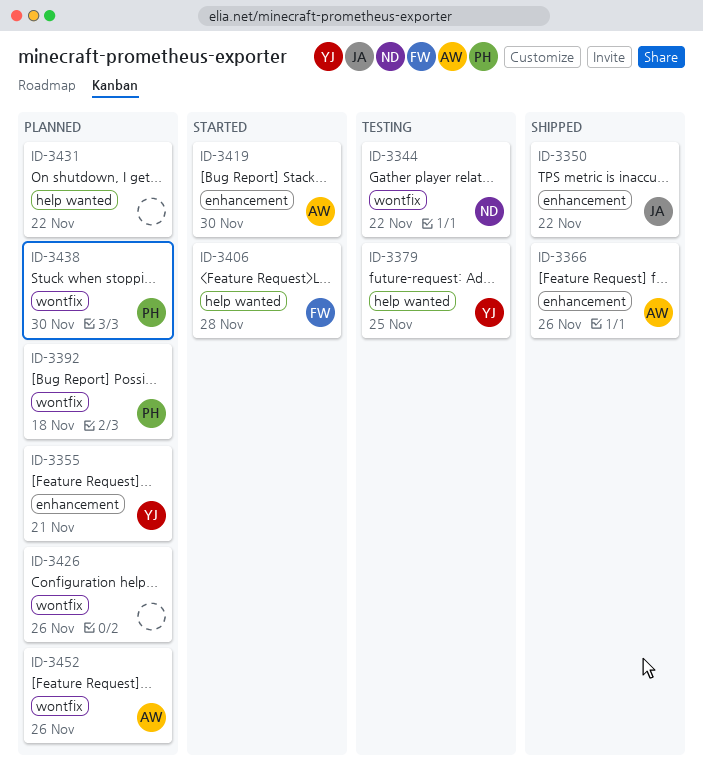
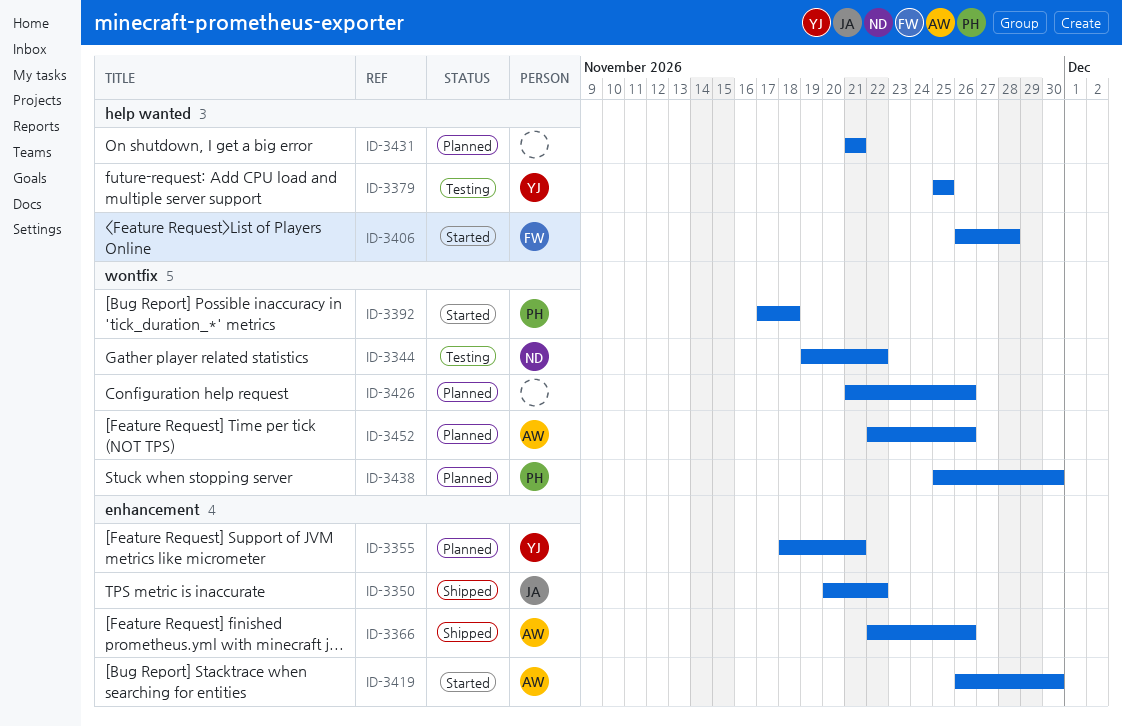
ID-3392, status: Planned -> Started
ID-3431, due: Nov 22 -> Nov 21

